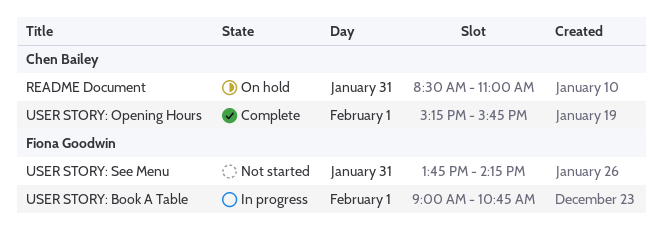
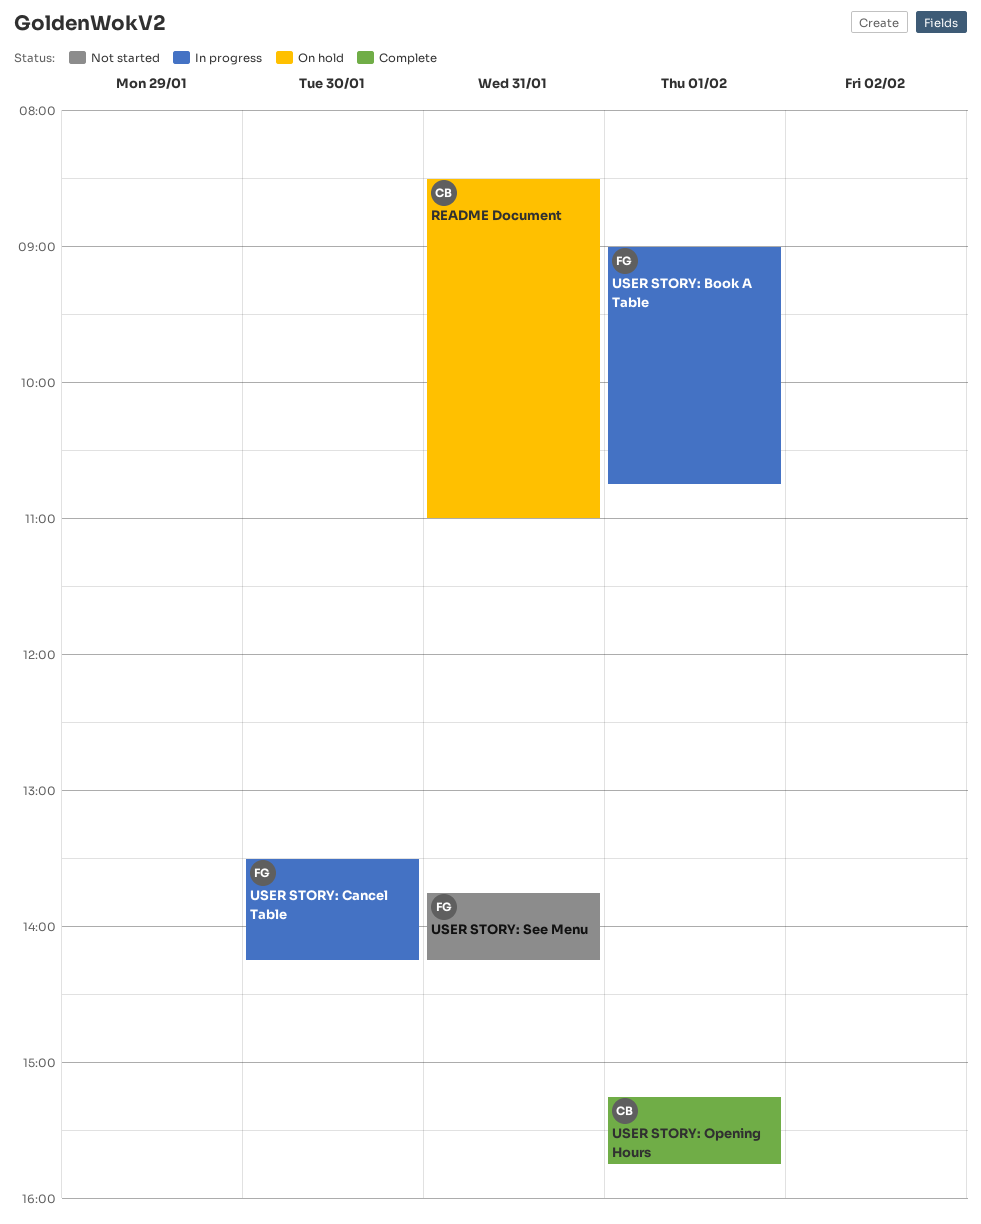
USER STORY: Cancel Table: none -> present

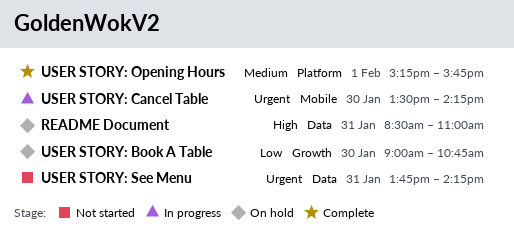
USER STORY: Book A Table, status: In progress -> On hold
USER STORY: Book A Table, day: Feb 1 -> Jan 30

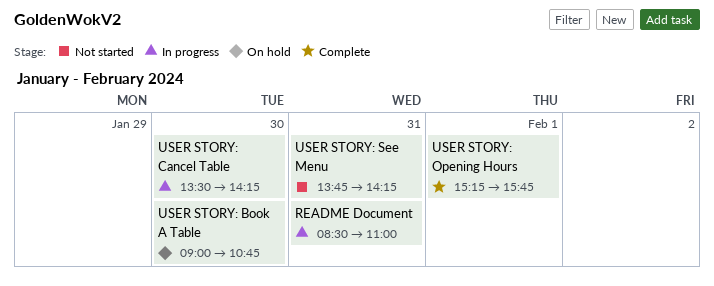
README Document, status: On hold -> In progress

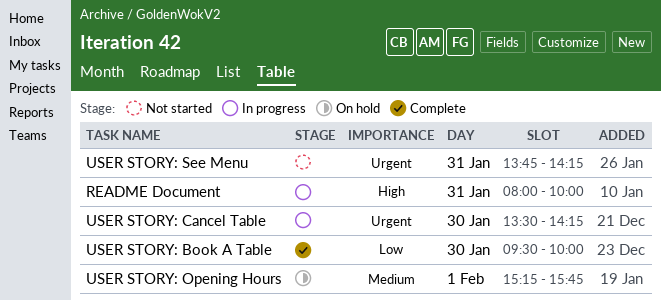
README Document, begins: 08:30 -> 08:00
README Document, ends: 11:00 -> 10:00
USER STORY: Book A Table, status: On hold -> Complete
USER STORY: Book A Table, begins: 09:00 -> 09:30
USER STORY: Book A Table, ends: 10:45 -> 10:00
USER STORY: Opening Hours, status: Complete -> On hold

